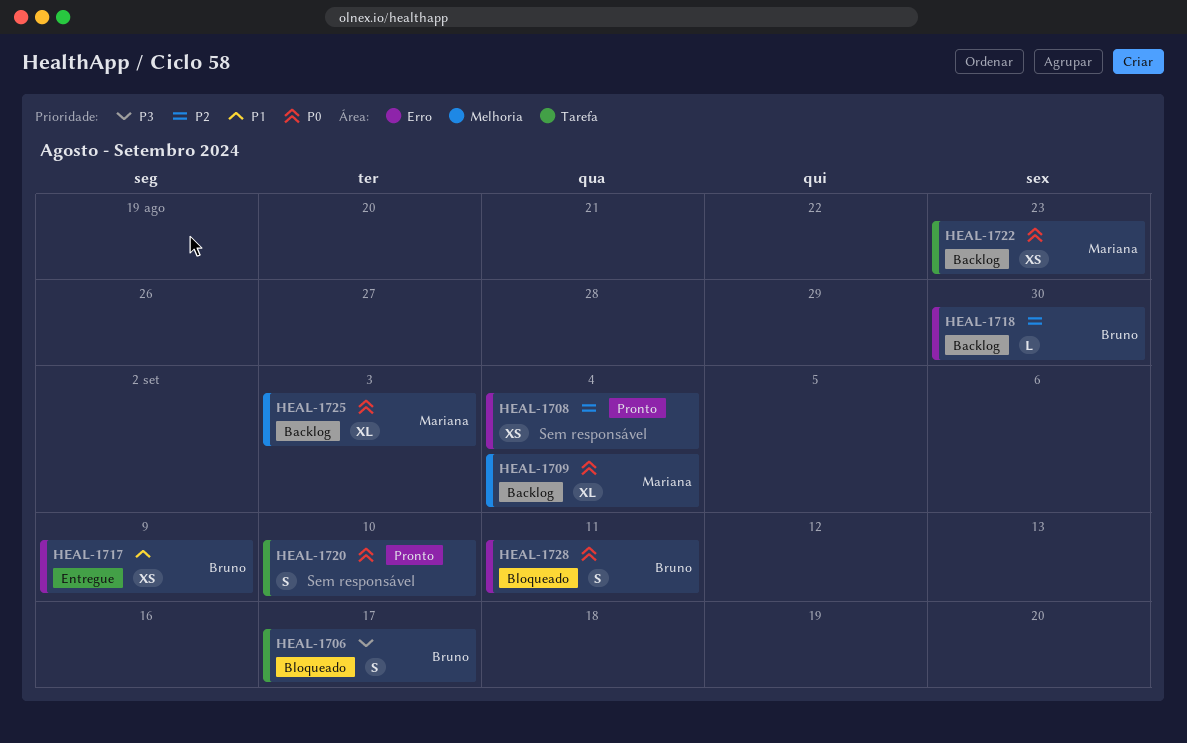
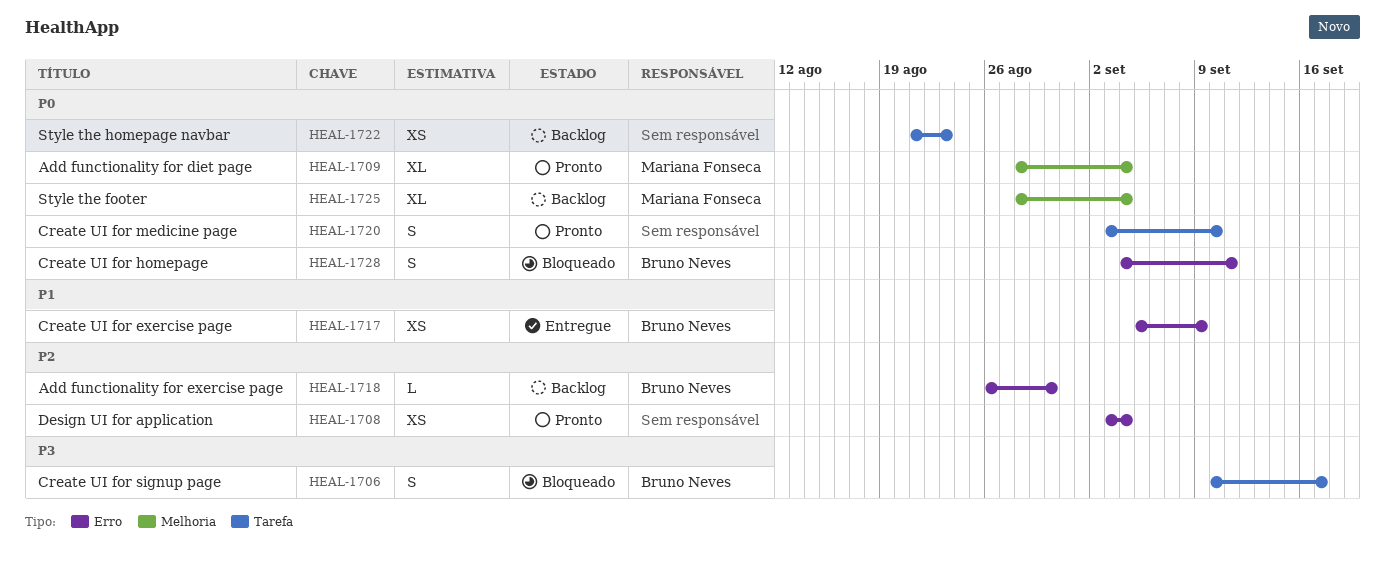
HEAL-1709, status: Backlog -> Pronto
HEAL-1722, owner: Mariana Fonseca -> none
HEAL-1725, due: Sep 3 -> Sep 4

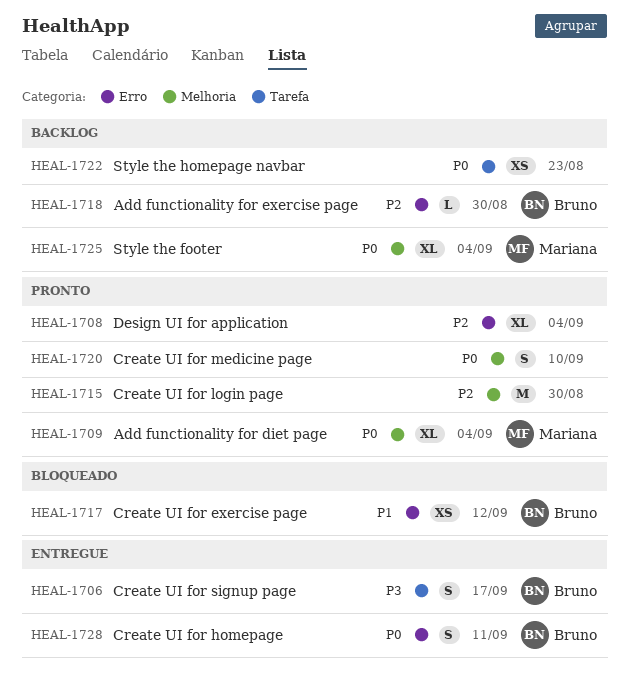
HEAL-1706, status: Bloqueado -> Entregue
HEAL-1708, estimate: XS -> XL
HEAL-1715: none -> present
HEAL-1717, status: Entregue -> Bloqueado
HEAL-1717, due: Sep 9 -> Sep 12
HEAL-1720, label: Tarefa -> Melhoria
HEAL-1728, status: Bloqueado -> Entregue

